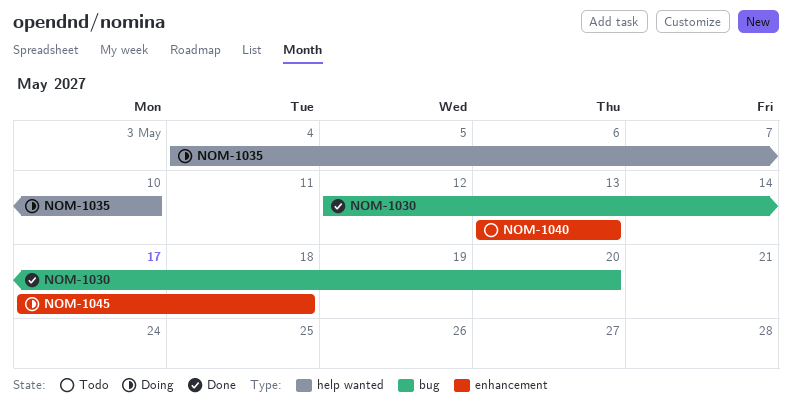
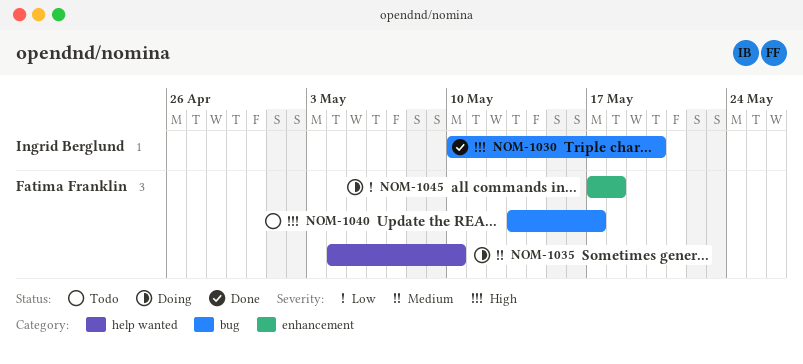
NOM-1030, start: May 12 -> May 10
NOM-1040, label: enhancement -> bug
NOM-1040, due: May 13 -> May 17

